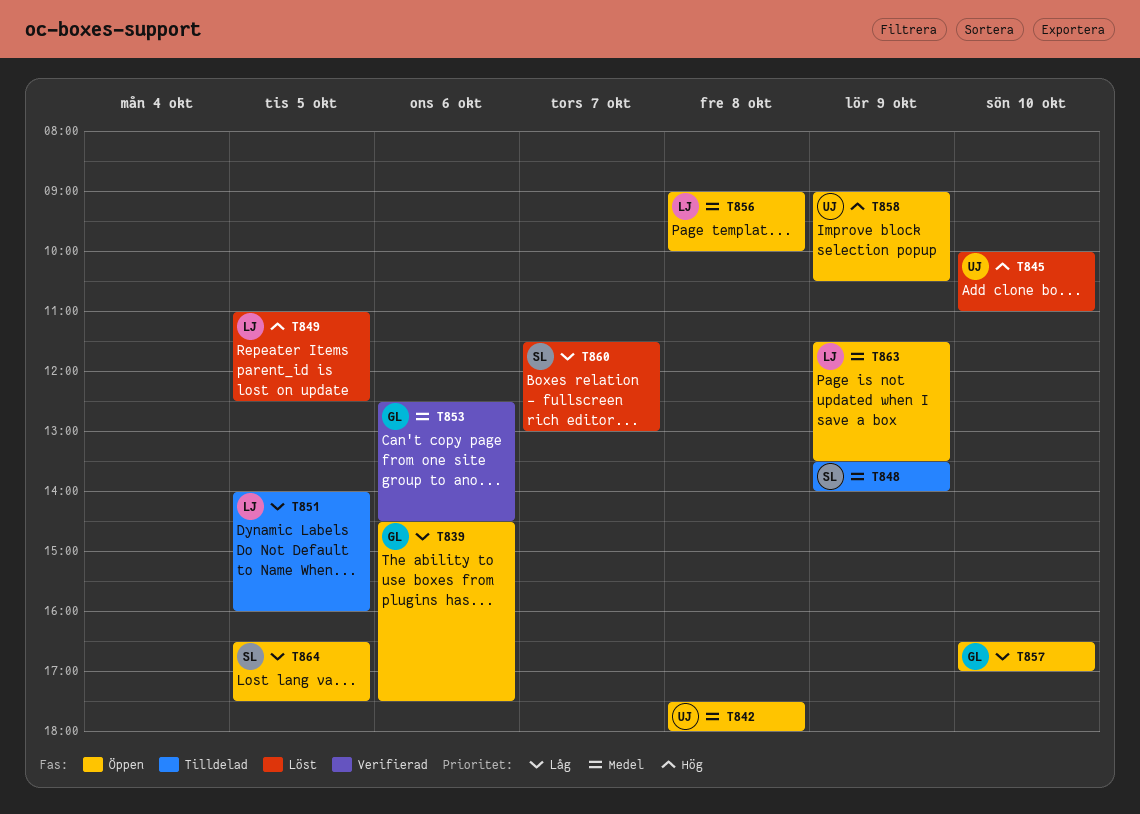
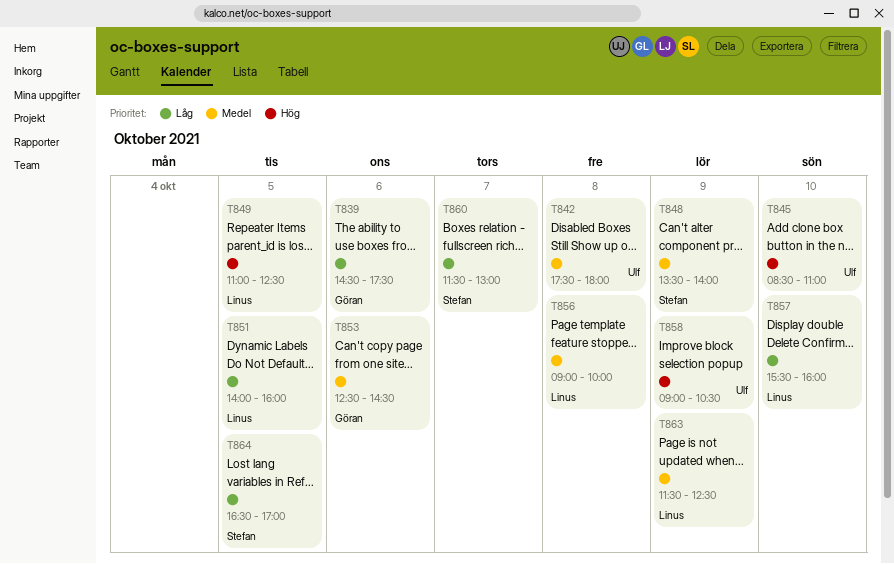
T845, begins: 10:00 -> 08:30
T857, owner: Göran -> Linus
T857, begins: 16:30 -> 15:30
T857, ends: 17:00 -> 16:00
T863, ends: 13:30 -> 12:30
T864, ends: 17:30 -> 17:00

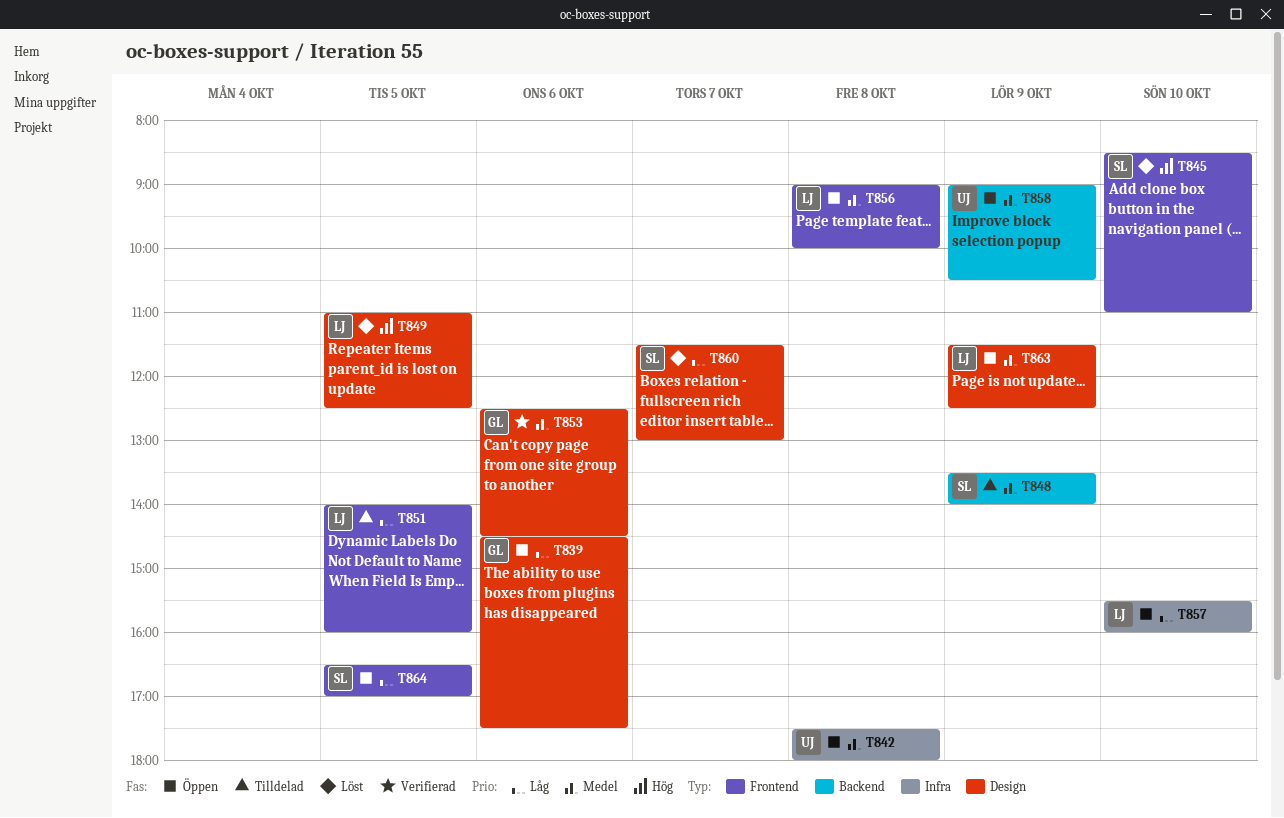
T845, owner: Ulf -> Stefan
T858, priority: Hög -> Medel

